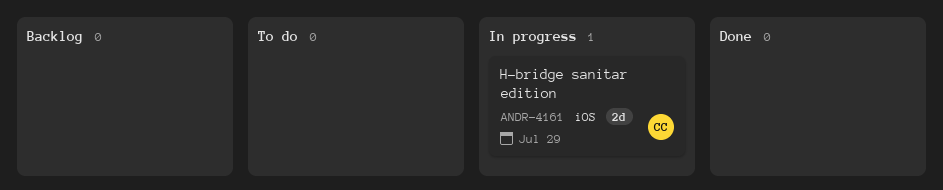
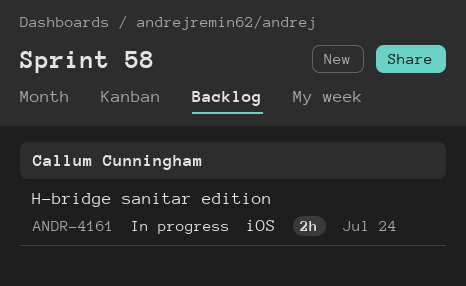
ANDR-4161, estimate: 2d -> 2h
ANDR-4161, due: Jul 29 -> Jul 24

